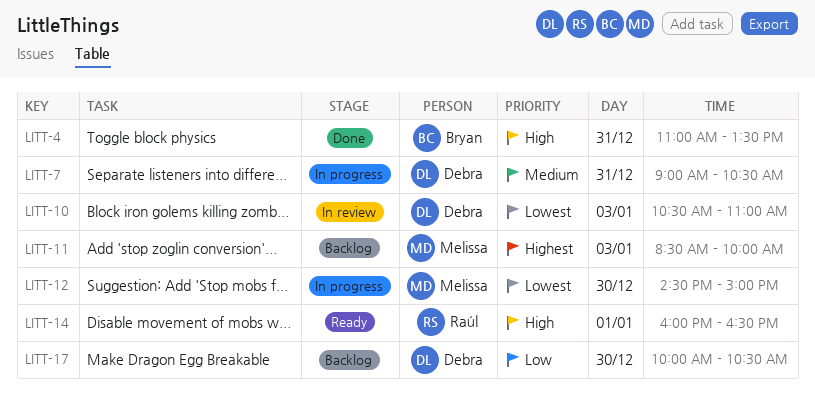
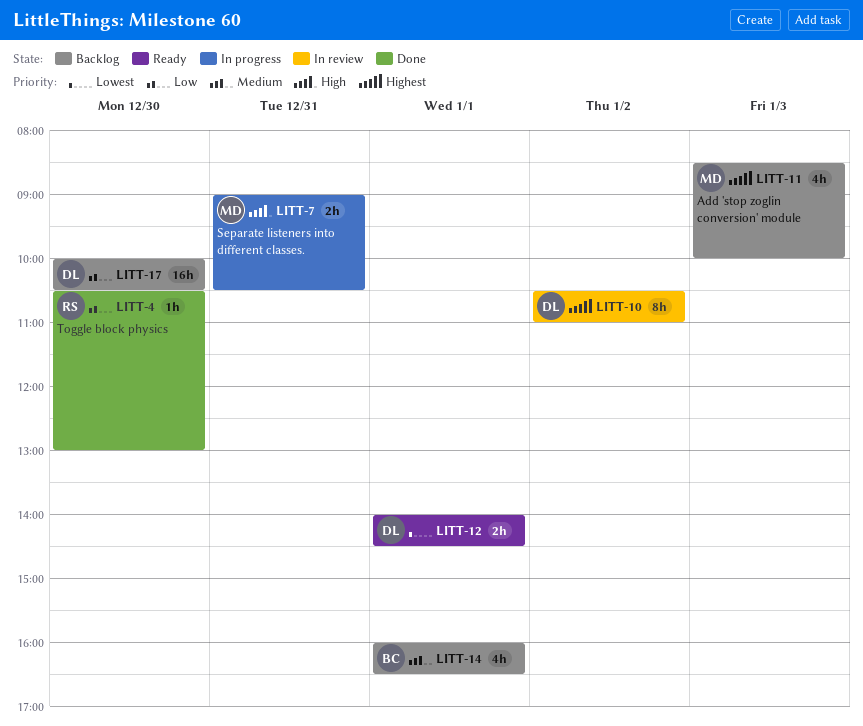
LITT-4, owner: Bryan -> Raúl
LITT-4, priority: High -> Low
LITT-4, day: Dec 31 -> Dec 30
LITT-4, begins: 11:00 -> 10:30
LITT-4, ends: 13:30 -> 13:00
LITT-7, owner: Debra -> Melissa
LITT-7, priority: Medium -> High
LITT-10, priority: Lowest -> Highest
LITT-10, day: Jan 3 -> Jan 2
LITT-12, status: In progress -> Ready
LITT-12, owner: Melissa -> Debra
LITT-12, day: Dec 30 -> Jan 1
LITT-12, begins: 14:30 -> 14:00
LITT-12, ends: 15:00 -> 14:30
LITT-14, status: Ready -> Backlog
LITT-14, owner: Raúl -> Bryan
LITT-14, priority: High -> Medium

